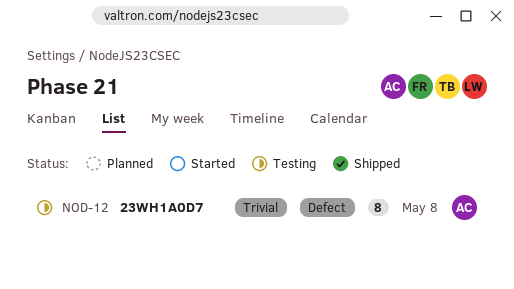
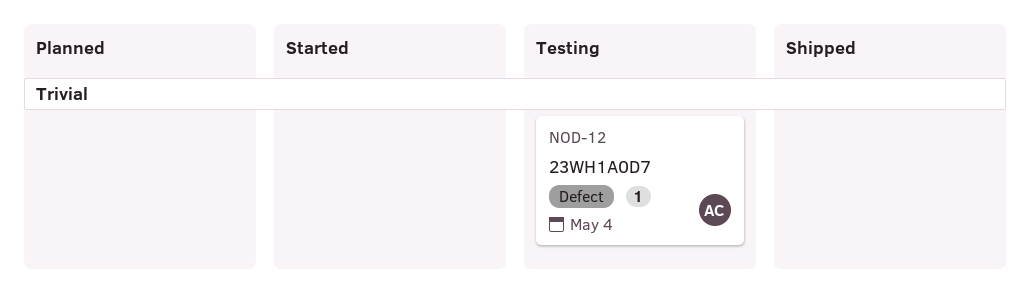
NOD-12, estimate: 8 -> 1
NOD-12, due: May 8 -> May 4

